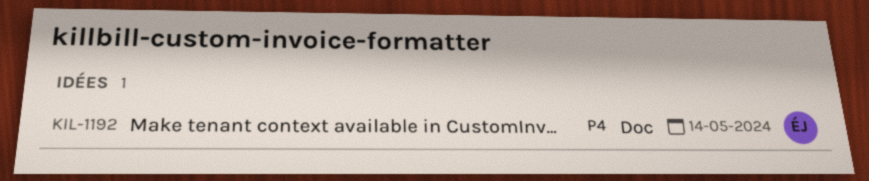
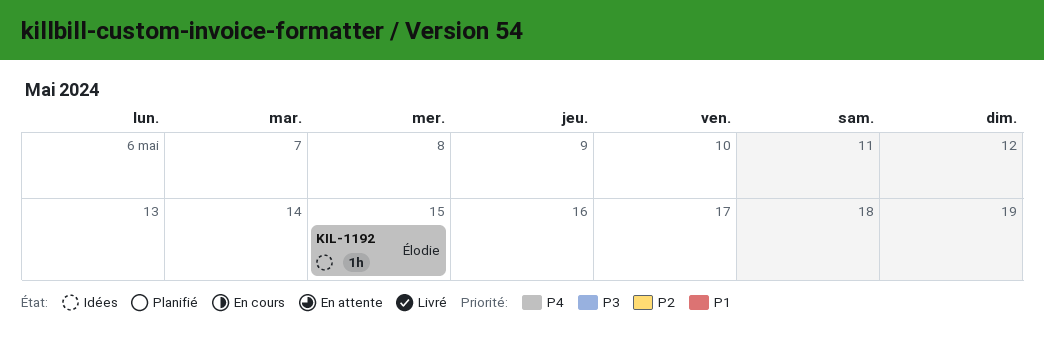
KIL-1192, due: May 14 -> May 15

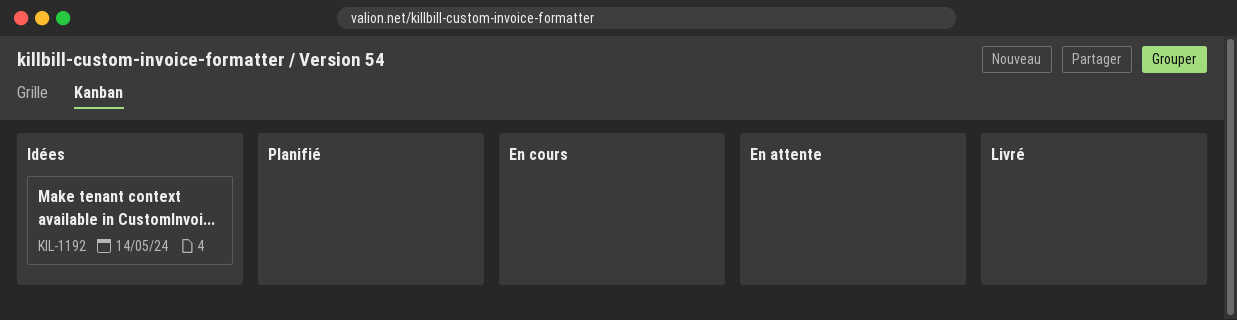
KIL-1192, due: May 15 -> May 14

